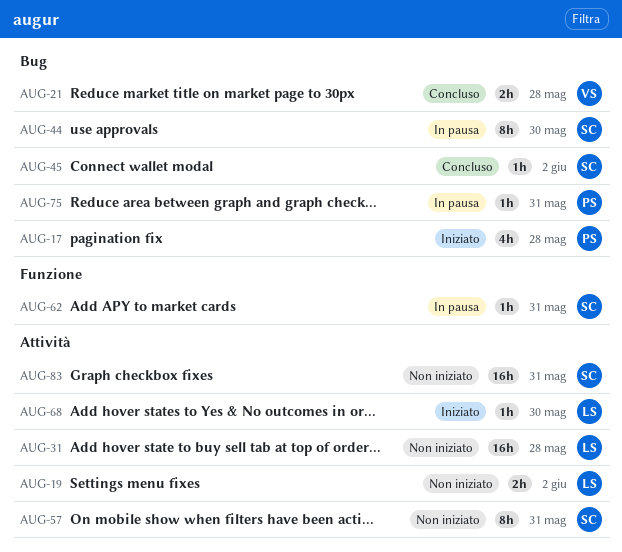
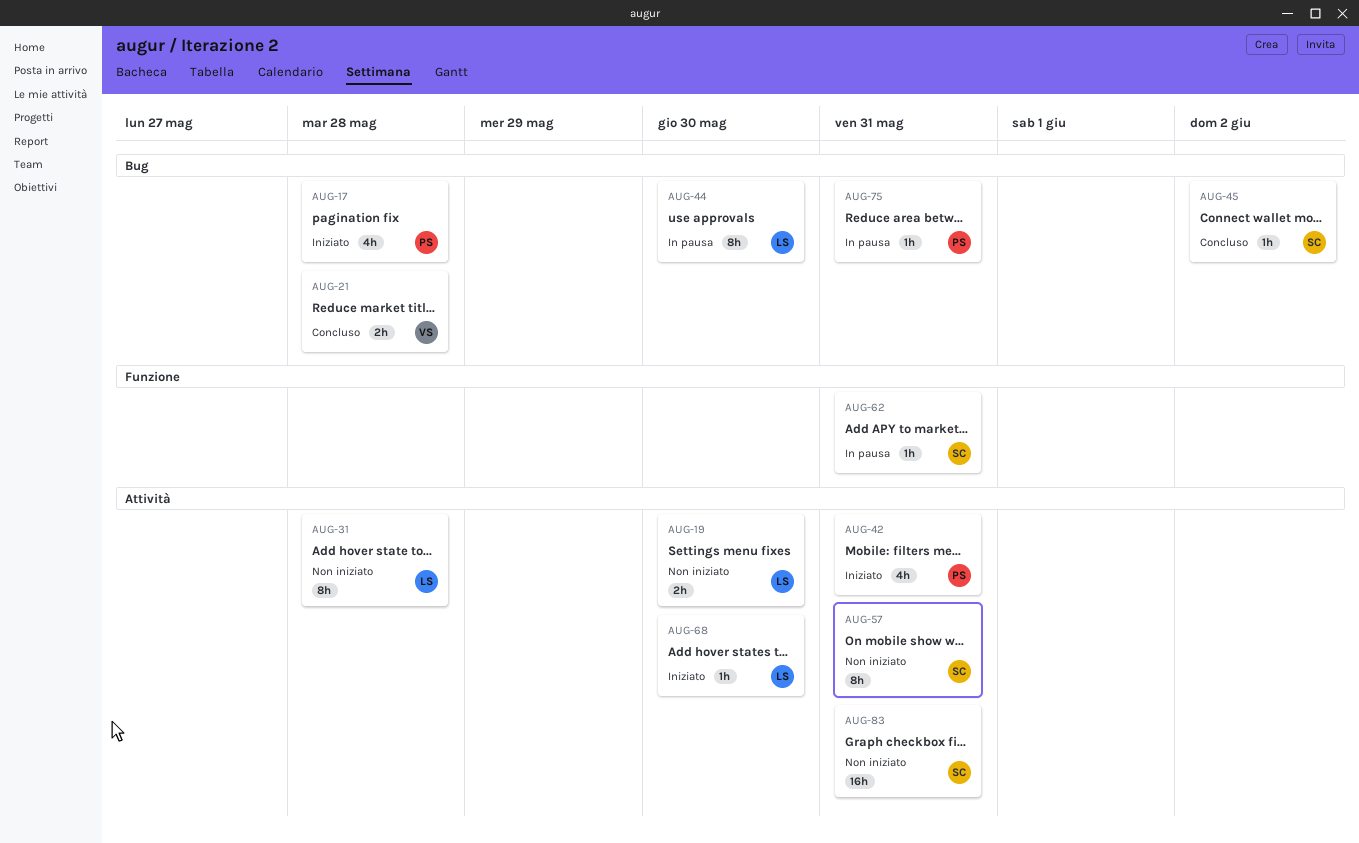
AUG-19, due: Jun 2 -> May 30
AUG-31, estimate: 16h -> 8h
AUG-42: none -> present
AUG-44, owner: SC -> LS

